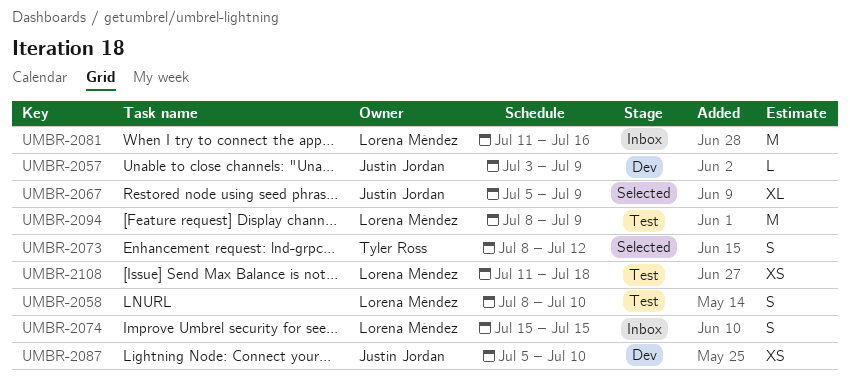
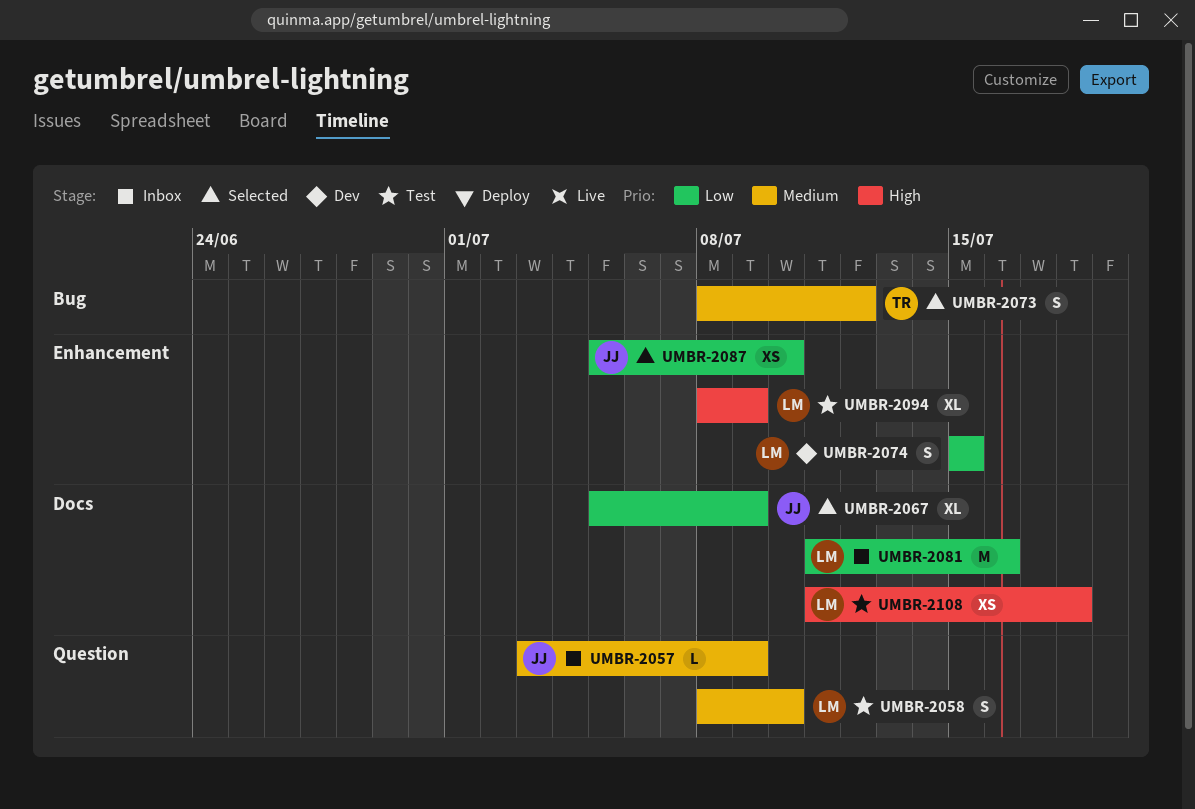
UMBR-2057, status: Dev -> Inbox
UMBR-2074, status: Inbox -> Dev
UMBR-2087, status: Dev -> Selected
UMBR-2094, estimate: M -> XL

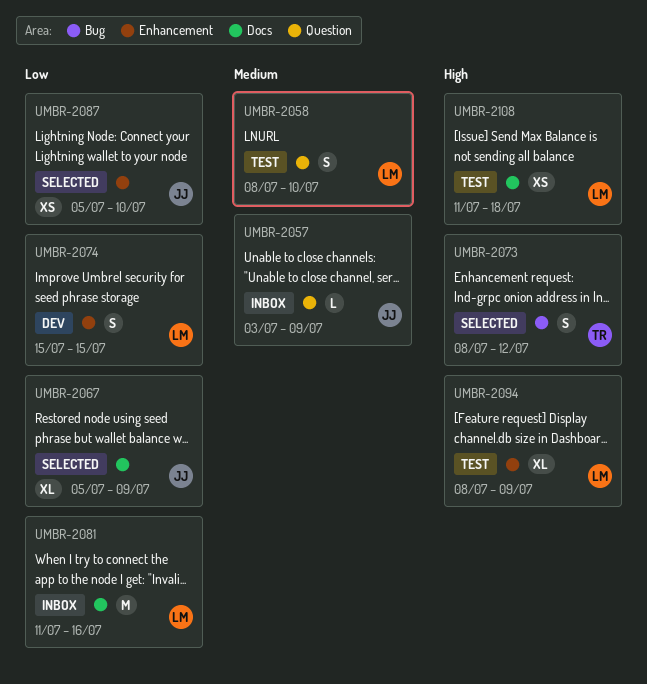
UMBR-2073, priority: Medium -> High

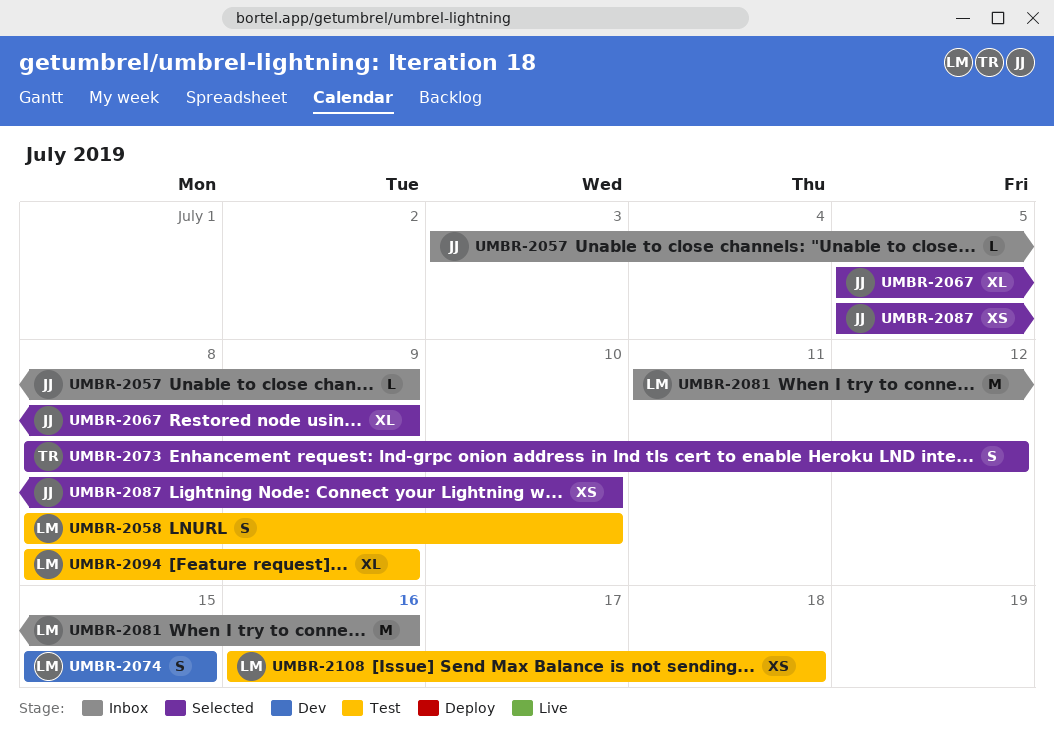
UMBR-2108, start: Jul 11 -> Jul 16

